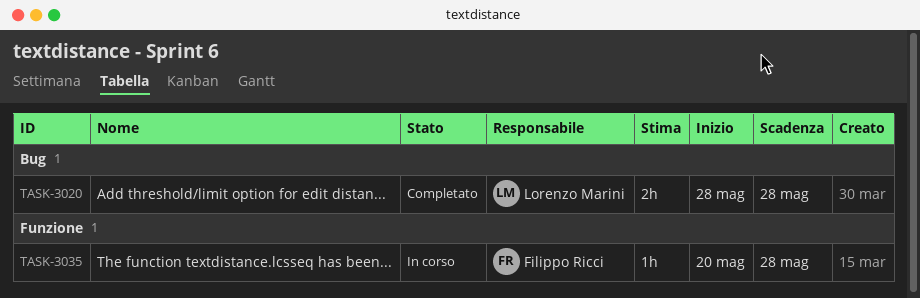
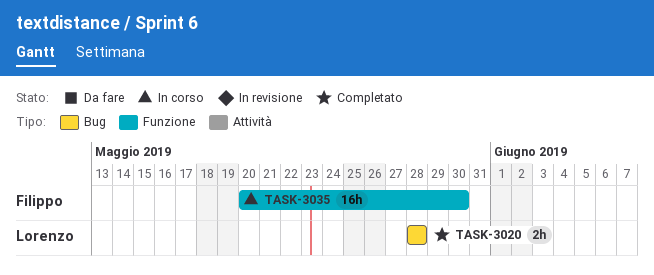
TASK-3035, estimate: 1h -> 16h
TASK-3035, due: May 28 -> May 30

